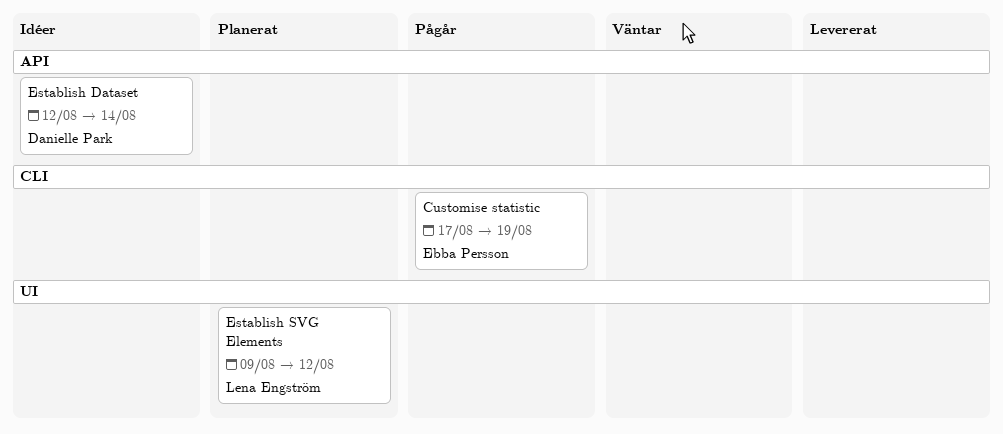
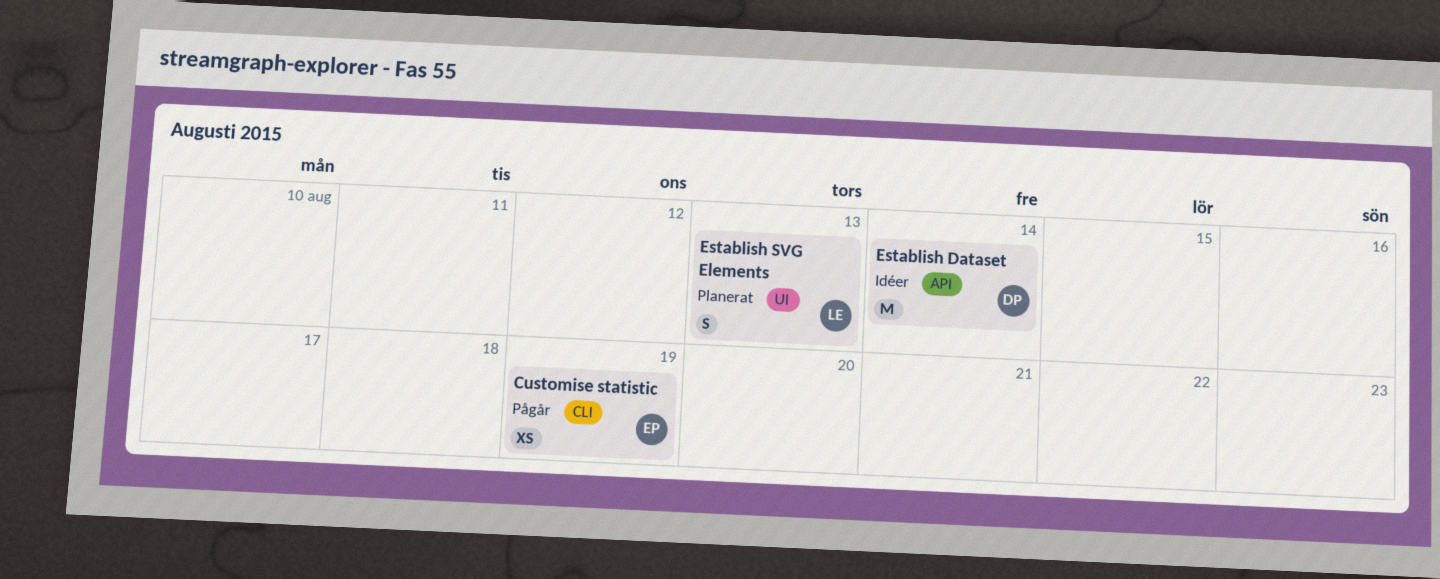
Establish SVG Elements, due: Aug 12 -> Aug 13

